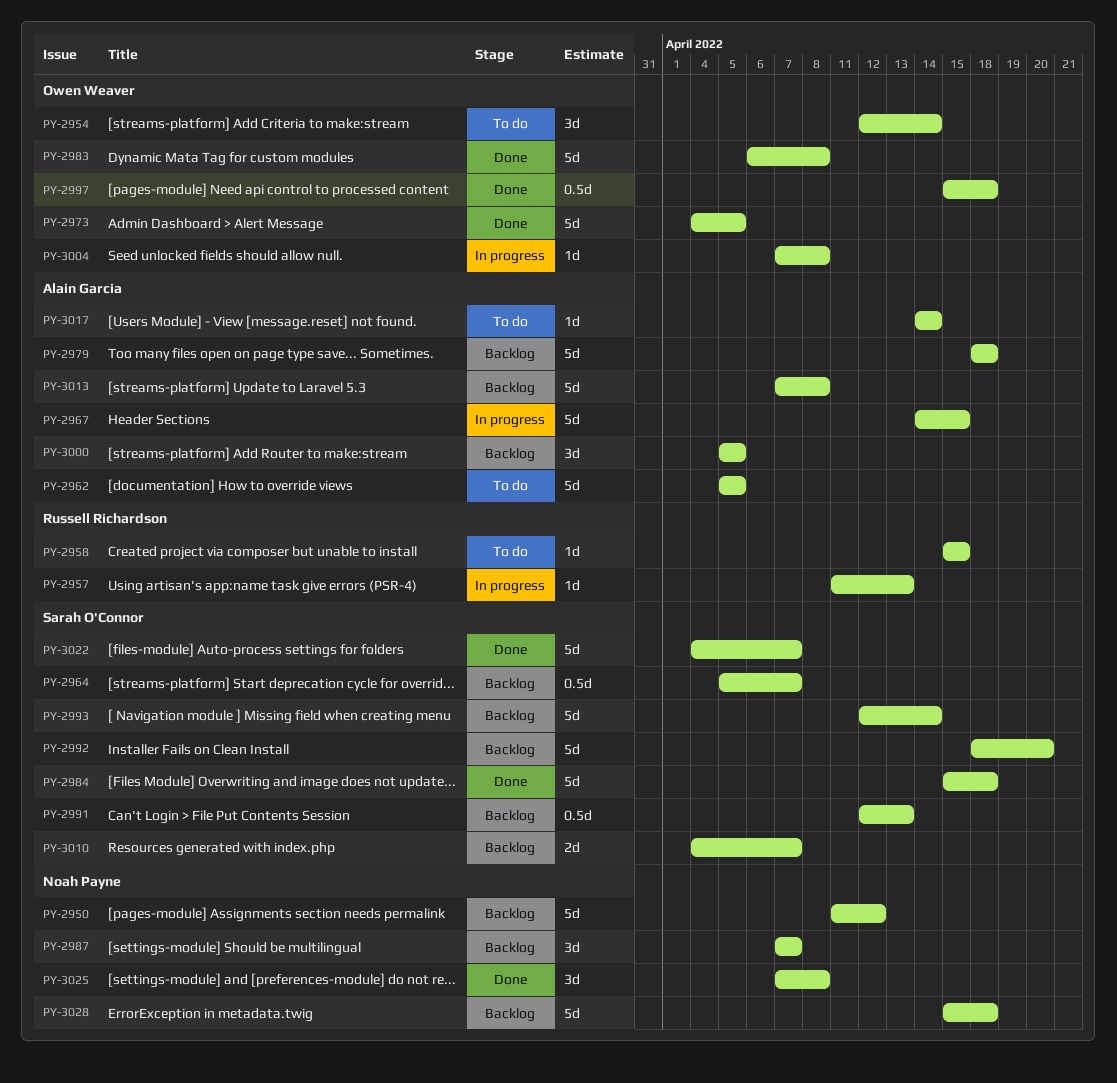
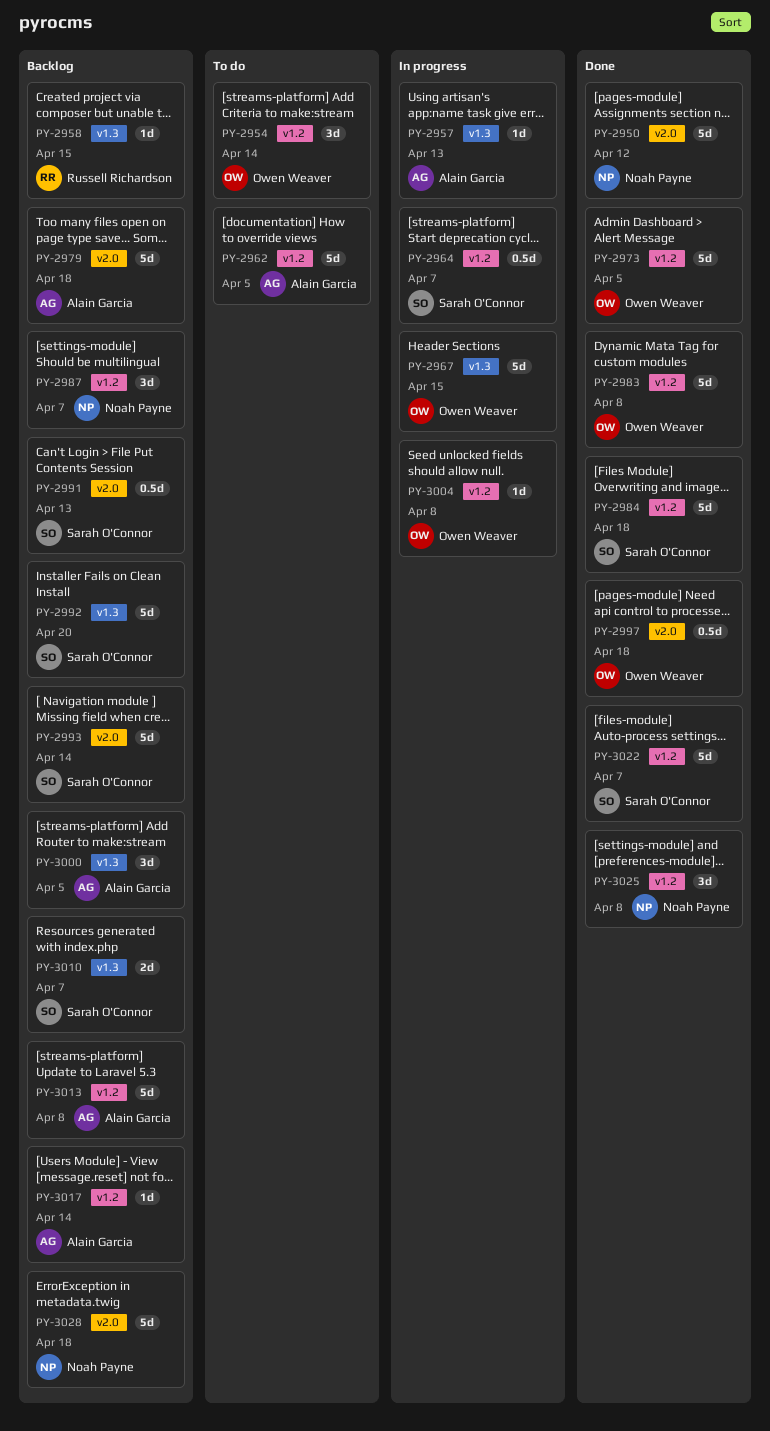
PY-2950, status: Backlog -> Done
PY-2957, owner: Russell Richardson -> Alain Garcia
PY-2958, status: To do -> Backlog
PY-2964, status: Backlog -> In progress
PY-2967, owner: Alain Garcia -> Owen Weaver
PY-3017, status: To do -> Backlog

